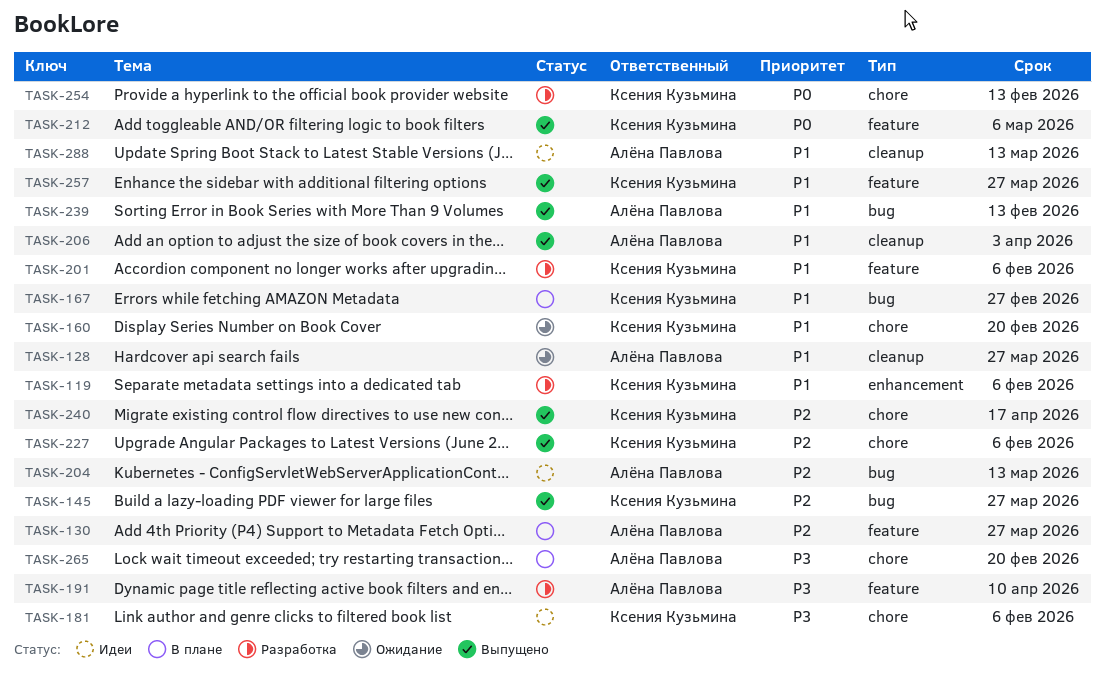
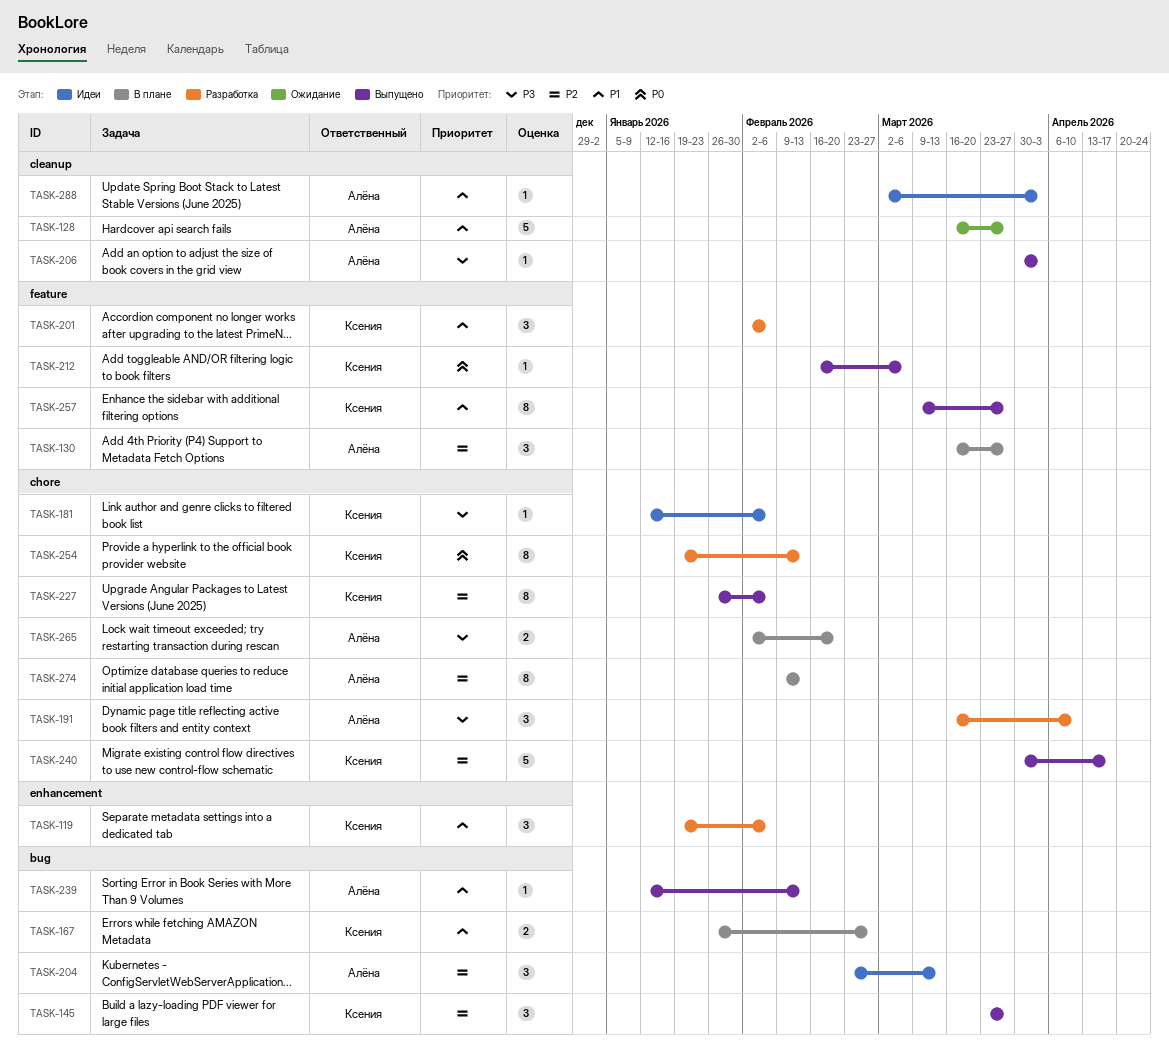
TASK-160: present -> none
TASK-191, label: feature -> chore
TASK-206, priority: P1 -> P3
TASK-274: none -> present
TASK-288, due: Mar 13 -> Apr 3

